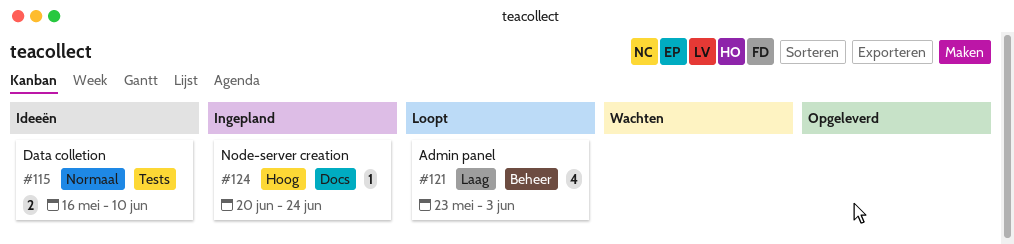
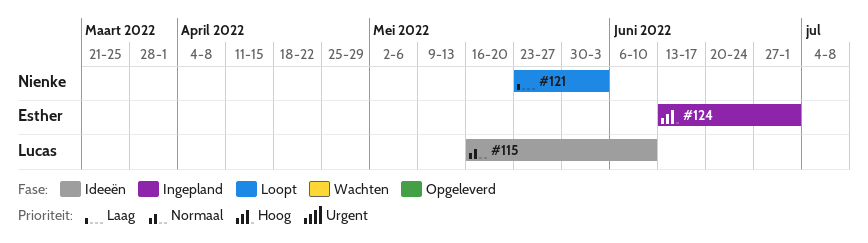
#124, start: Jun 20 -> Jun 13
#124, due: Jun 24 -> Jul 1

